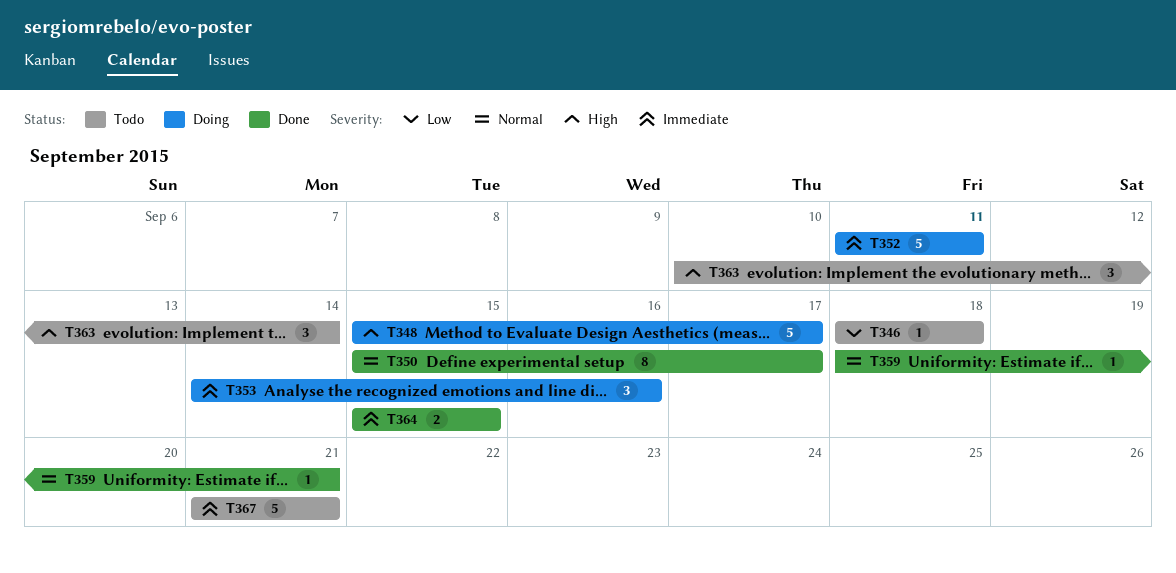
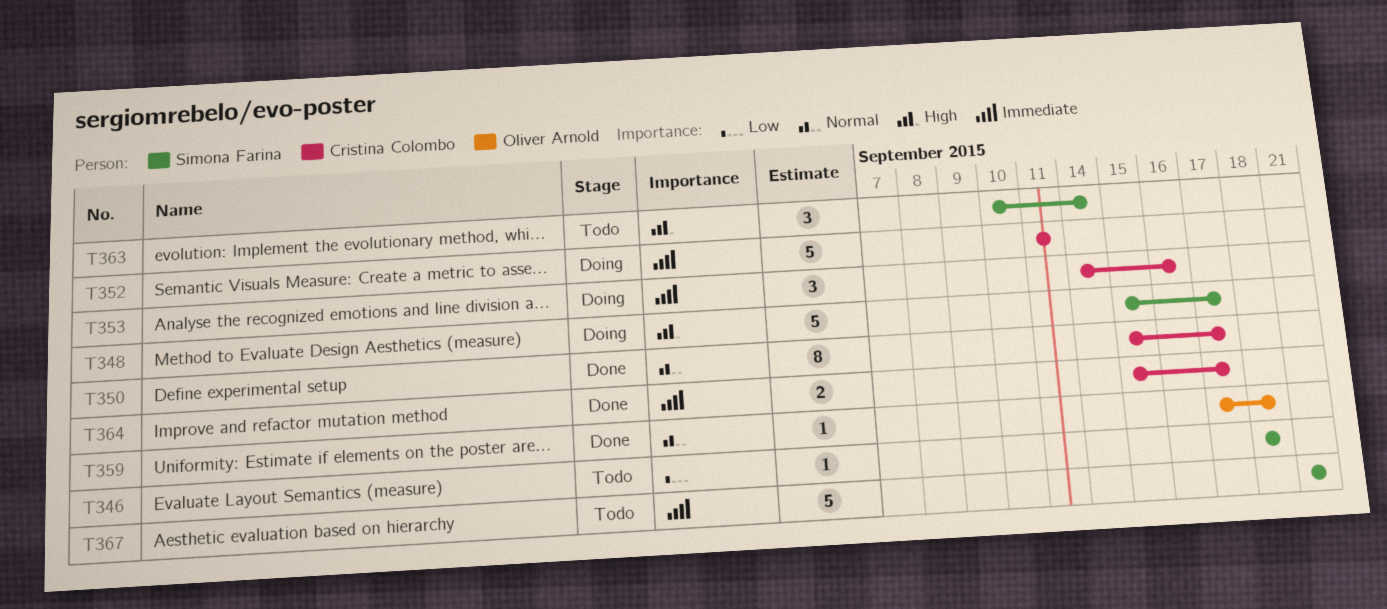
T359, start: Sep 18 -> Sep 17
T359, due: Sep 21 -> Sep 18
T364, due: Sep 15 -> Sep 17

